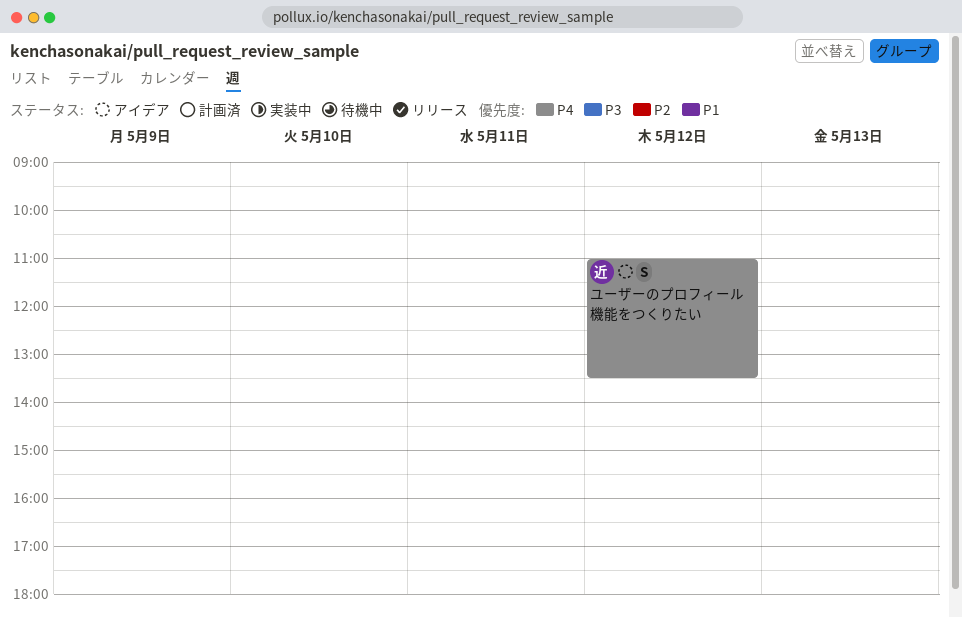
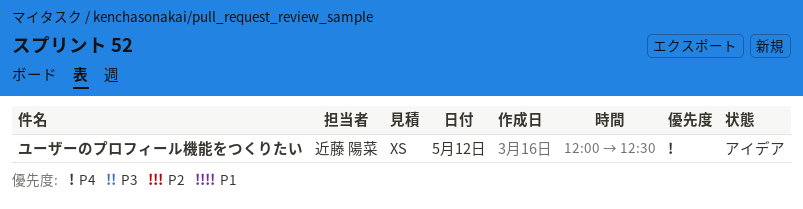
ユーザーのプロフィール機能をつくりたい, estimate: S -> XS
ユーザーのプロフィール機能をつくりたい, begins: 11:00 -> 12:00
ユーザーのプロフィール機能をつくりたい, ends: 13:30 -> 12:30

